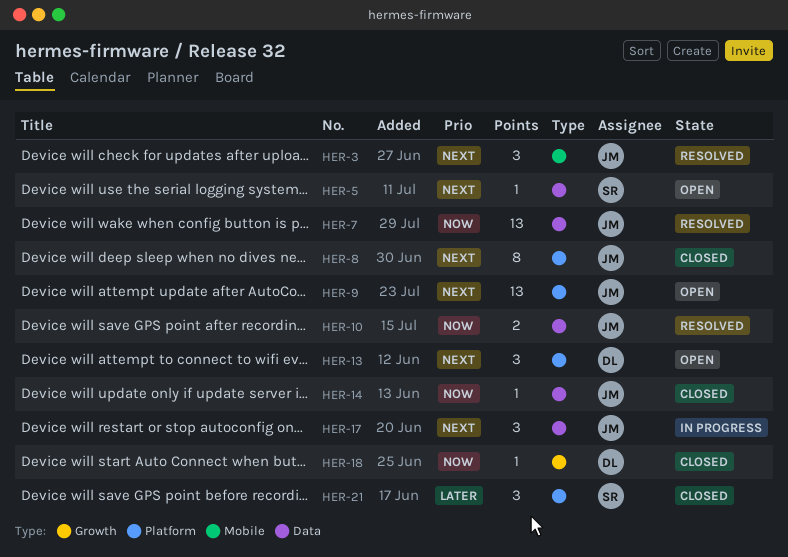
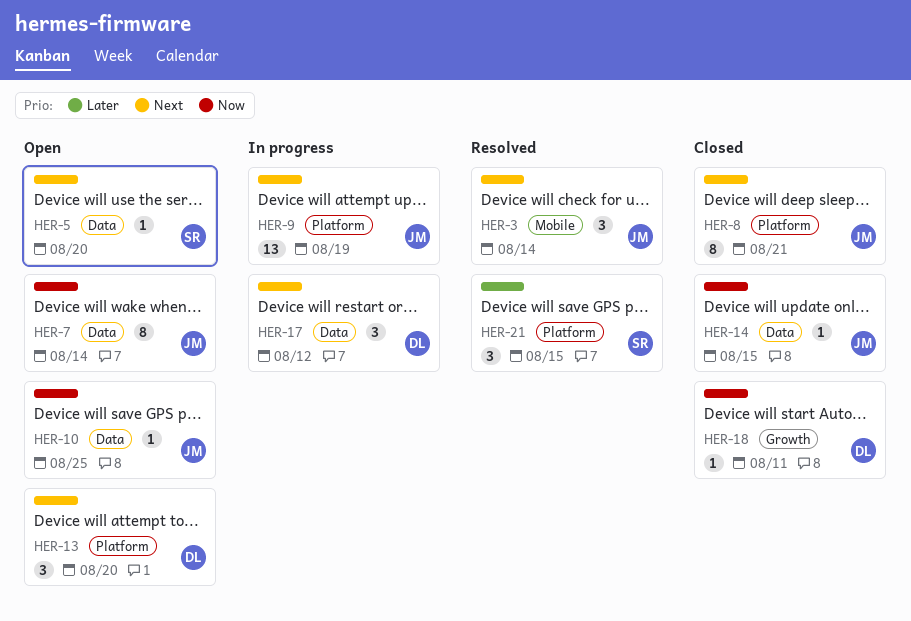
HER-7, status: Resolved -> Open
HER-7, estimate: 13 -> 8
HER-9, status: Open -> In progress
HER-10, status: Resolved -> Open
HER-10, estimate: 2 -> 1
HER-17, owner: JM -> DL
HER-21, status: Closed -> Resolved

